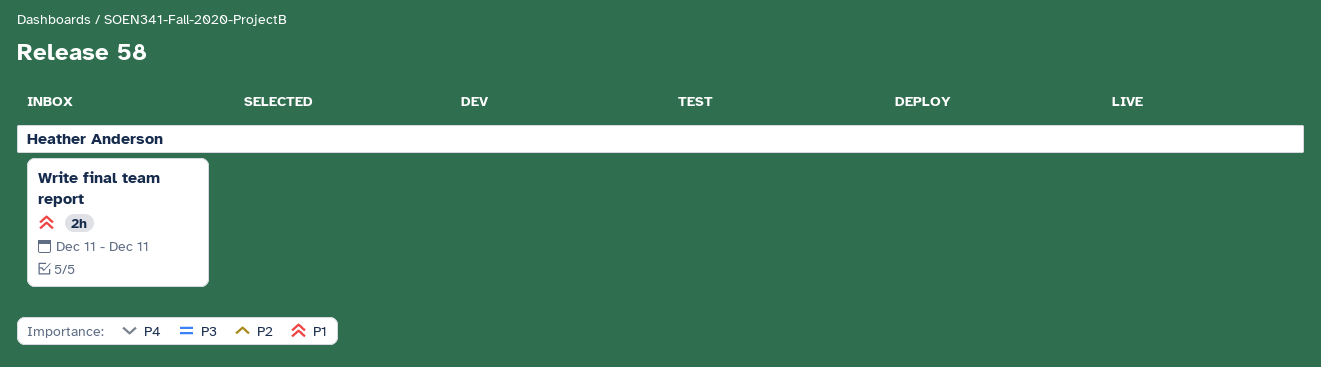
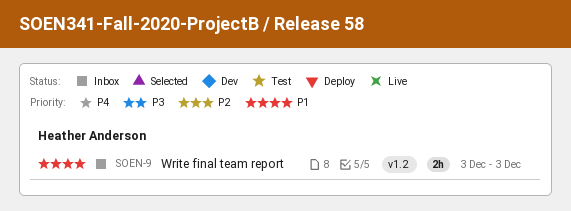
Write final team report, start: Dec 11 -> Dec 3
Write final team report, due: Dec 11 -> Dec 3

